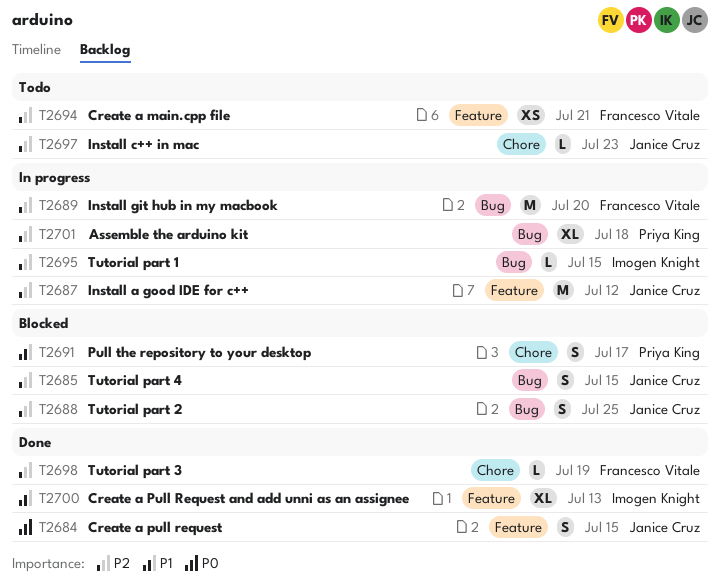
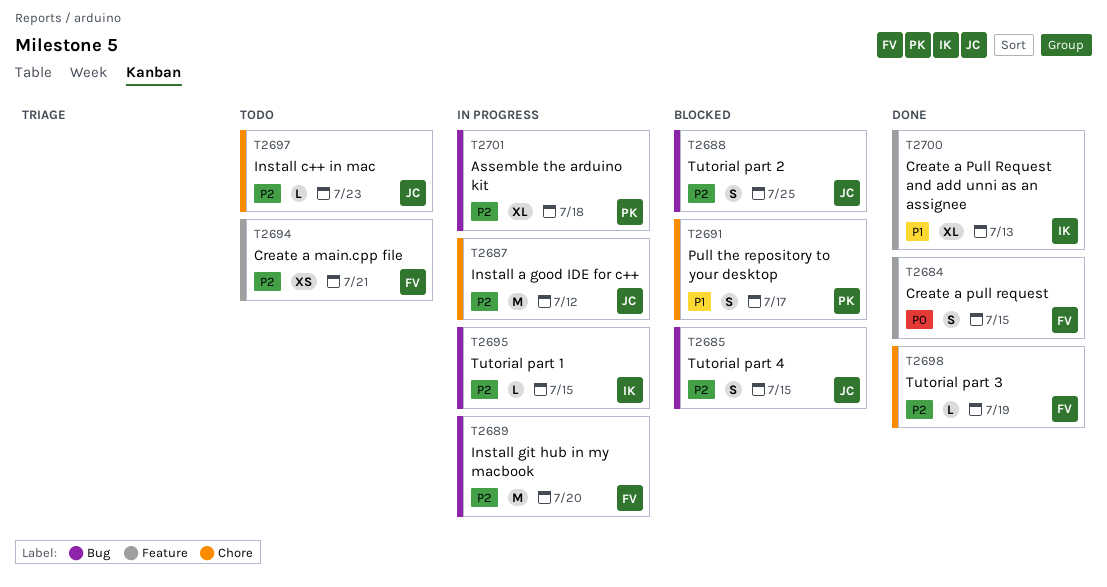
T2684, owner: Janice Cruz -> Francesco Vitale
T2687, label: Feature -> Chore

